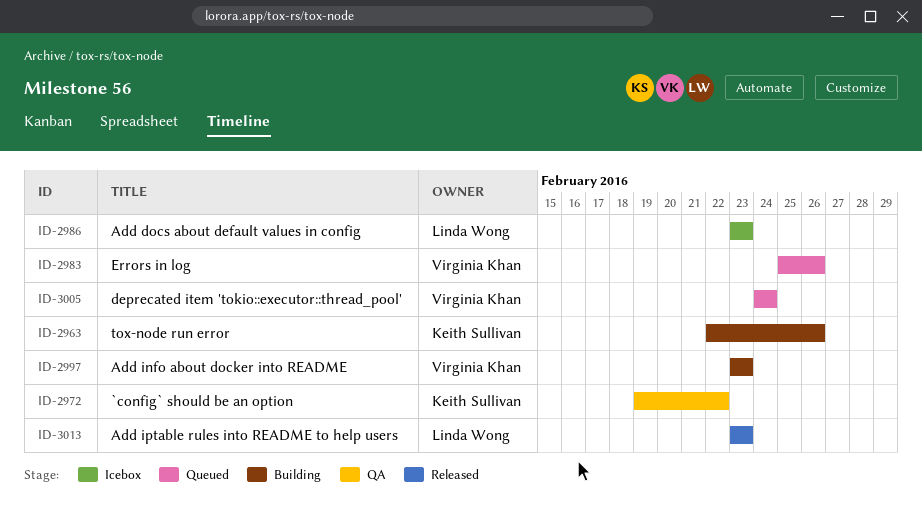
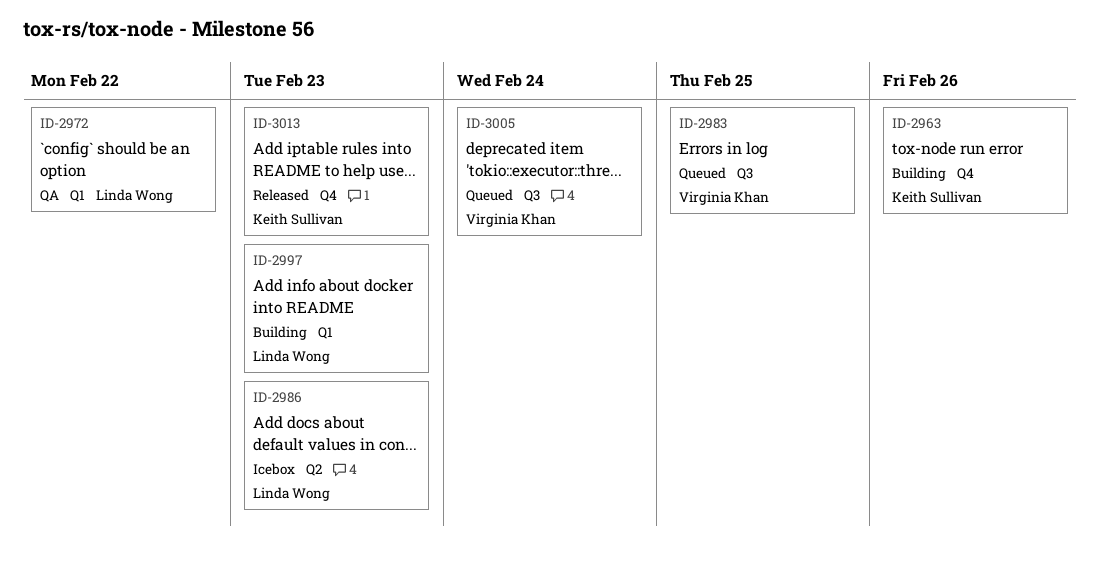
ID-2972, owner: Keith Sullivan -> Linda Wong
ID-2983, due: Feb 26 -> Feb 25
ID-2997, owner: Virginia Khan -> Linda Wong
ID-3013, owner: Linda Wong -> Keith Sullivan

